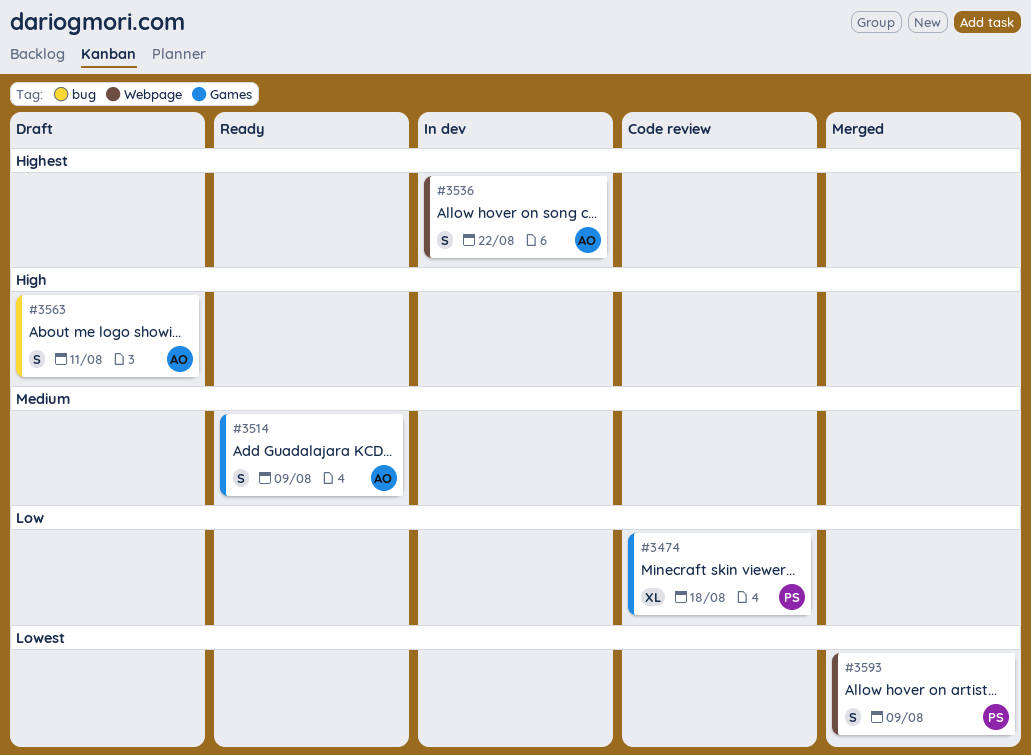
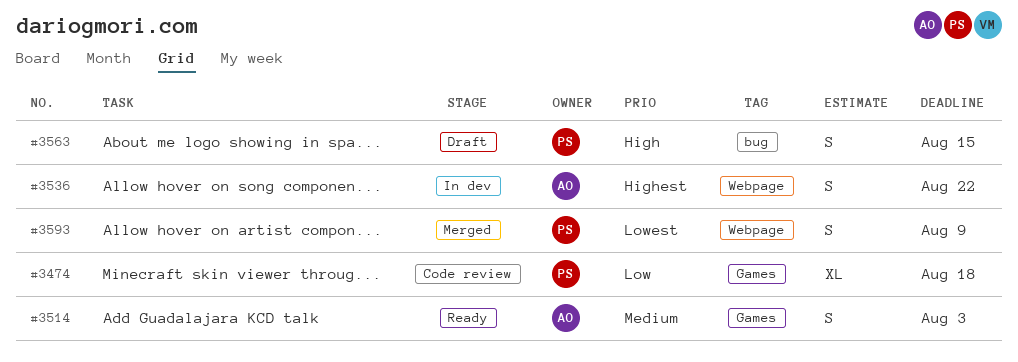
#3514, due: Aug 9 -> Aug 3
#3563, owner: AO -> PS
#3563, due: Aug 11 -> Aug 15

